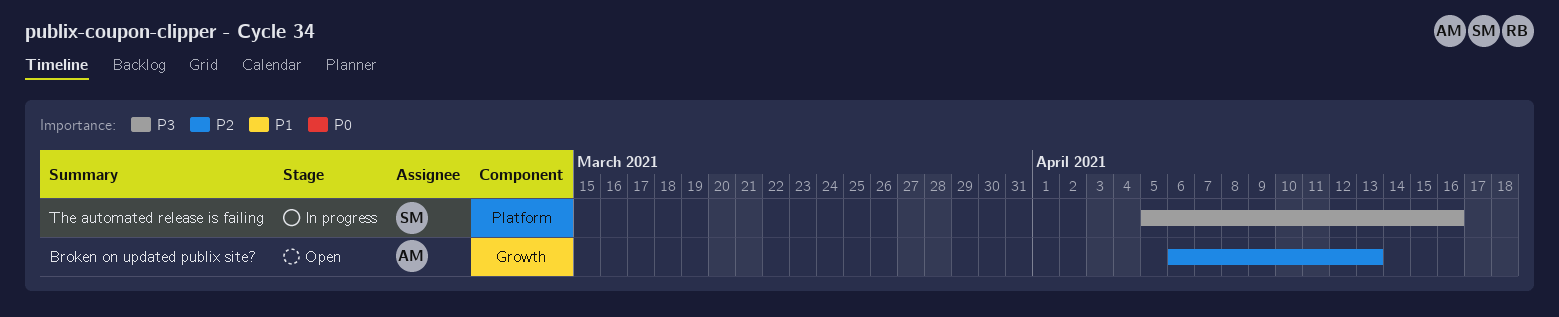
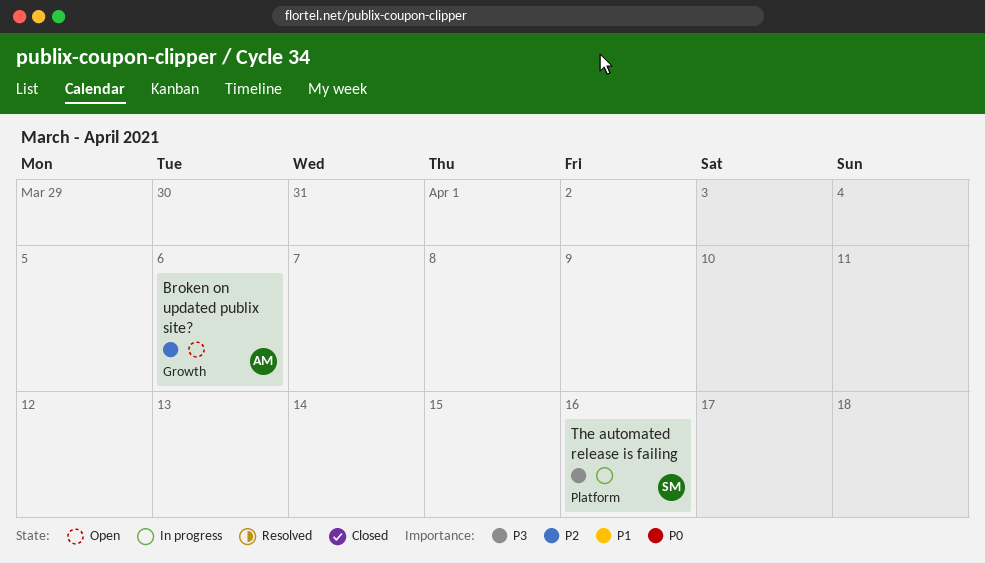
Broken on updated publix site?, due: Apr 13 -> Apr 6

